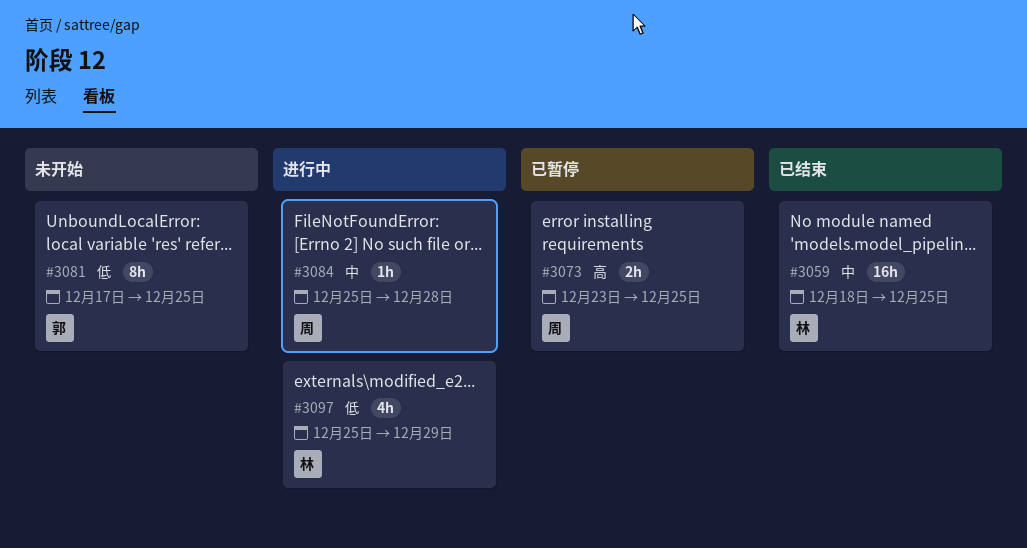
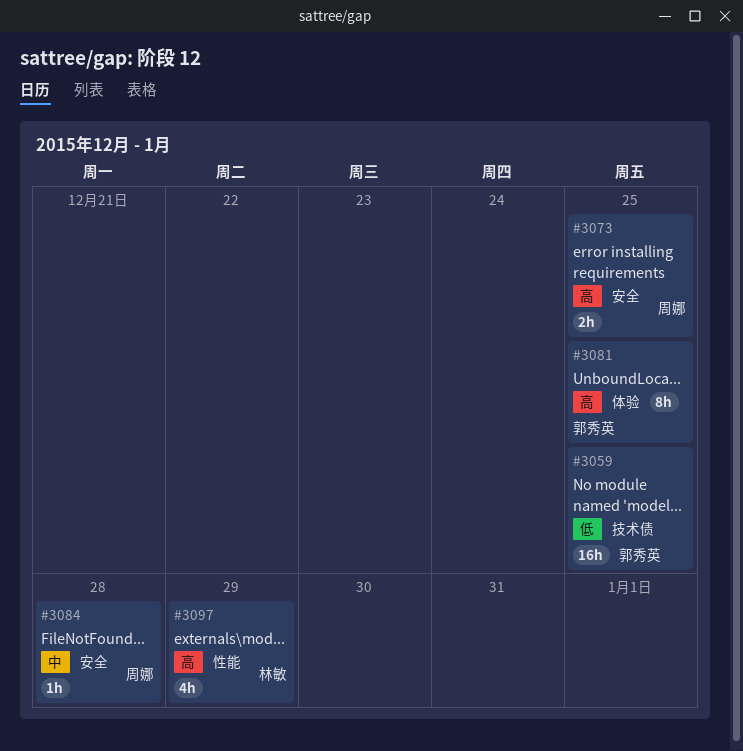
#3059, owner: 林敏 -> 郭秀英
#3059, priority: 中 -> 低
#3081, priority: 低 -> 高
#3097, priority: 低 -> 高

